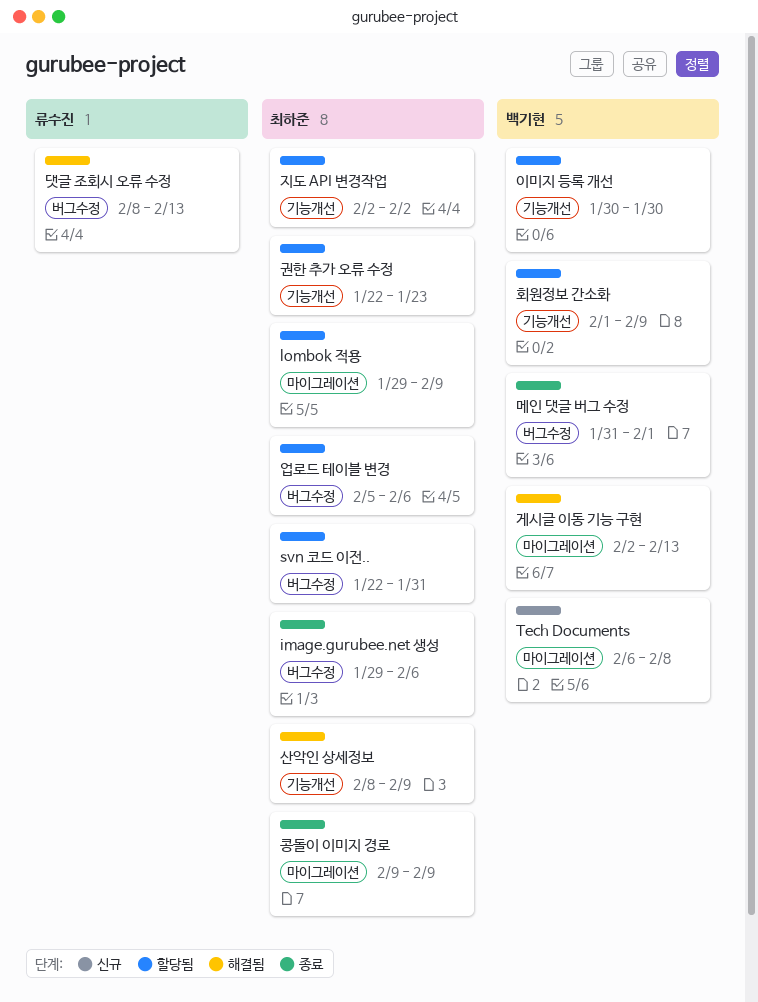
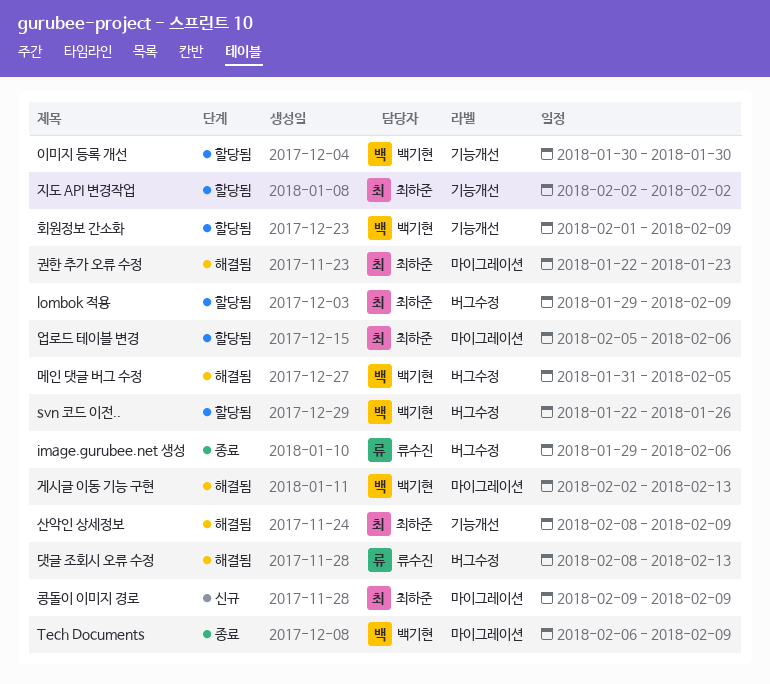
image.gurubee.net 생성, owner: 최하준 -> 류수진
lombok 적용, label: 마이그레이션 -> 버그수정
svn 코드 이전.., owner: 최하준 -> 백기현
svn 코드 이전.., due: Jan 31 -> Jan 26
Tech Documents, status: 신규 -> 종료
Tech Documents, due: Feb 8 -> Feb 9
권한 추가 오류 수정, status: 할당됨 -> 해결됨
권한 추가 오류 수정, label: 기능개선 -> 마이그레이션
메인 댓글 버그 수정, status: 종료 -> 해결됨
메인 댓글 버그 수정, due: Feb 1 -> Feb 5
업로드 테이블 변경, label: 버그수정 -> 마이그레이션
콩돌이 이미지 경로, status: 종료 -> 신규

